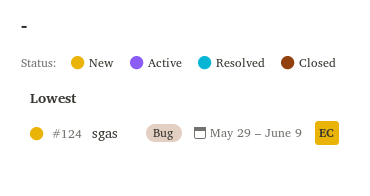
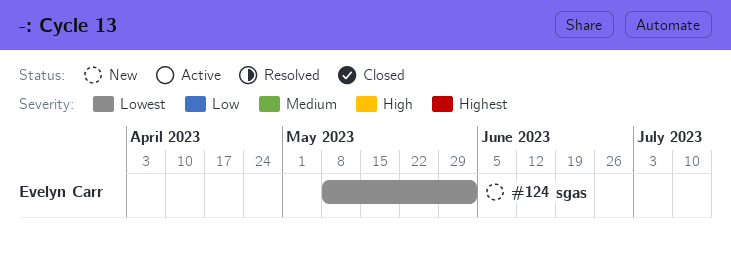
#124, start: May 29 -> May 8
#124, due: Jun 9 -> Jun 2

